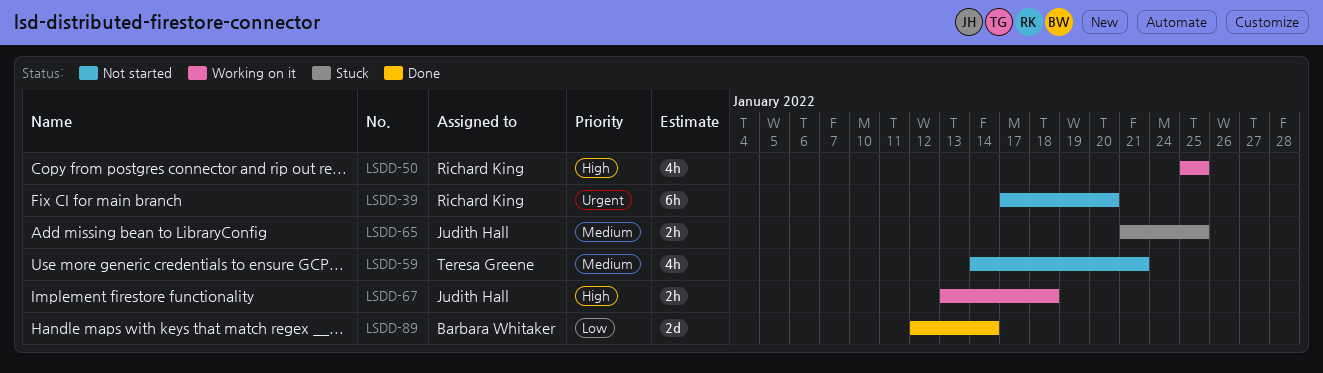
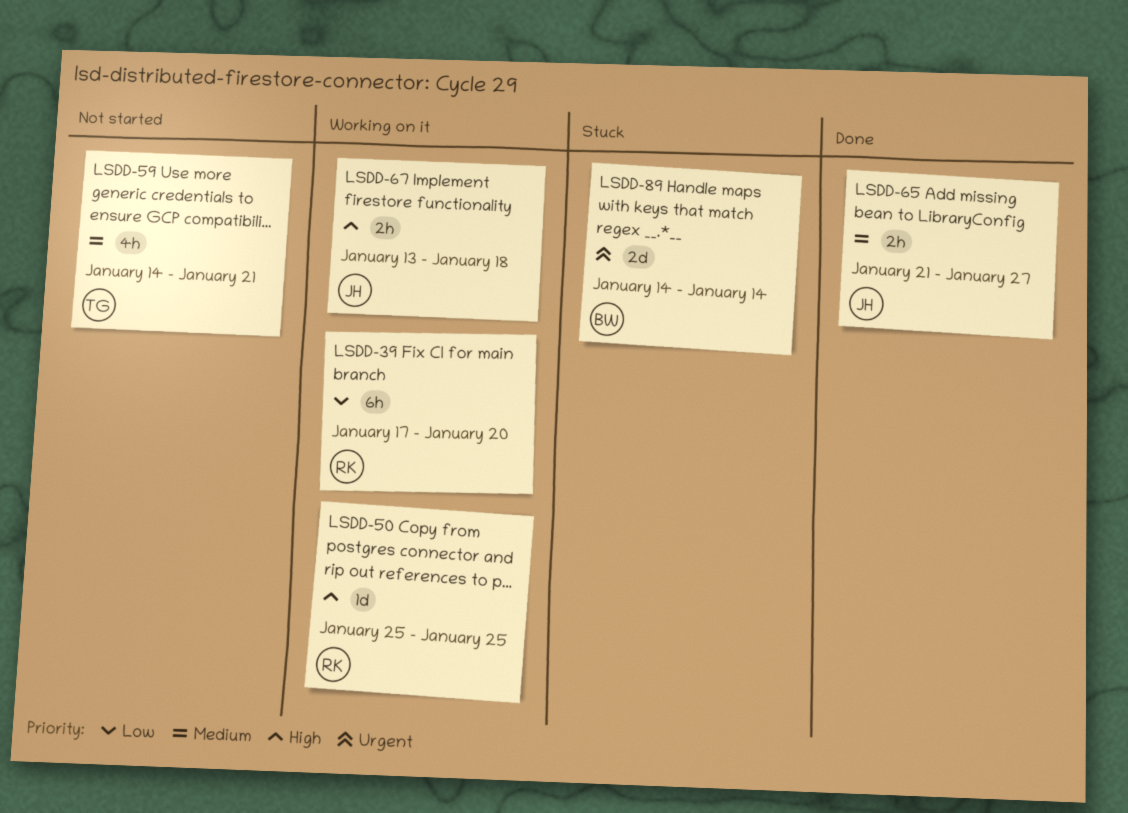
LSDD-39, status: Not started -> Working on it
LSDD-39, priority: Urgent -> Low
LSDD-50, estimate: 4h -> 1d
LSDD-65, status: Stuck -> Done
LSDD-65, due: Jan 25 -> Jan 27
LSDD-89, status: Done -> Stuck
LSDD-89, priority: Low -> Urgent
LSDD-89, start: Jan 12 -> Jan 14

